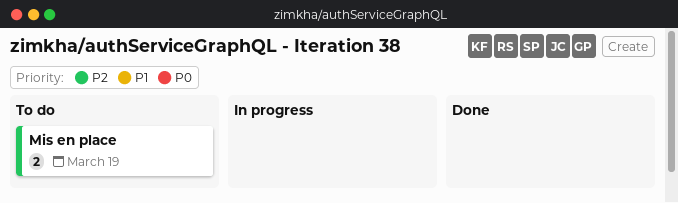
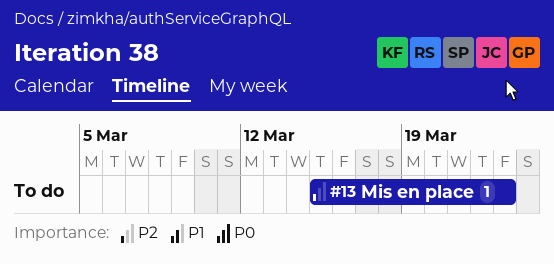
Mis en place, estimate: 2 -> 1
Mis en place, due: Mar 19 -> Mar 23

